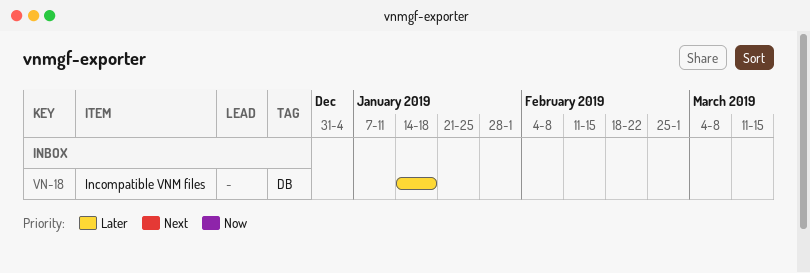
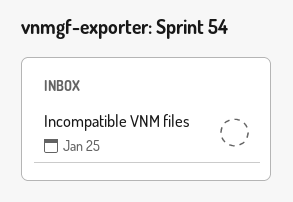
Incompatible VNM files, due: Jan 18 -> Jan 25

